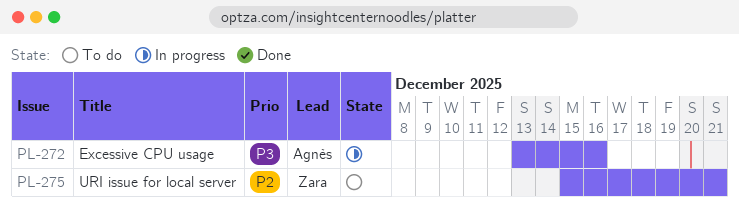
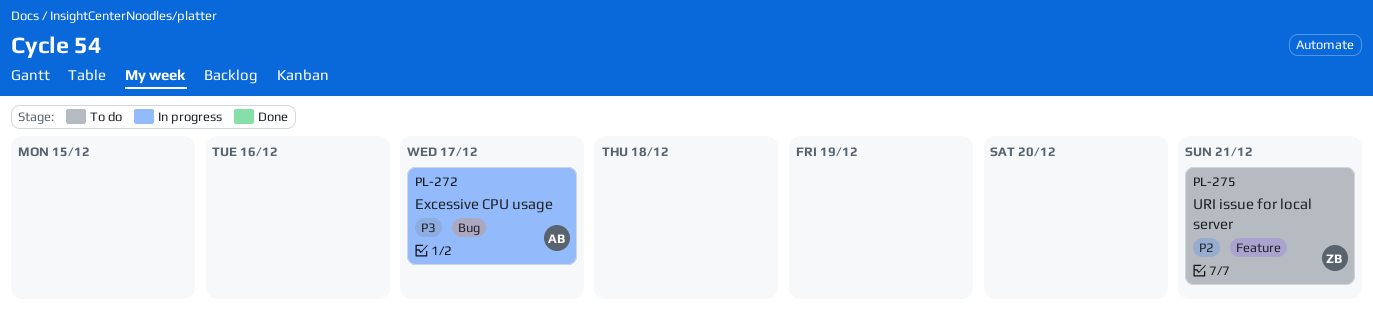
PL-272, due: Dec 16 -> Dec 17

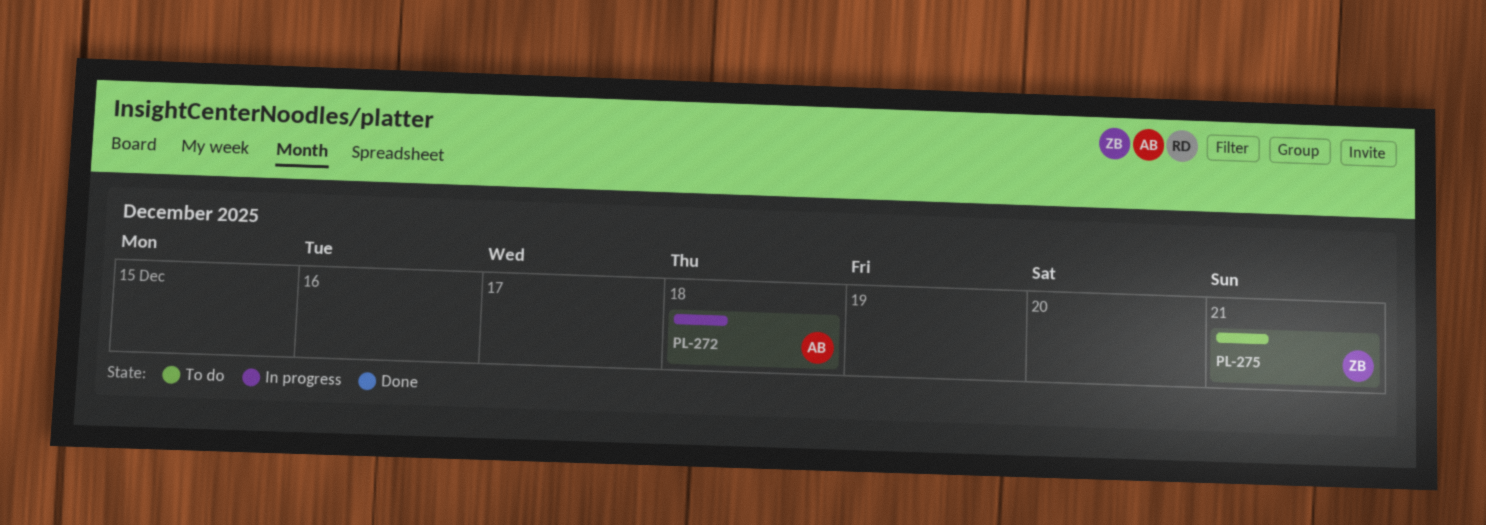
PL-272, due: Dec 17 -> Dec 18

